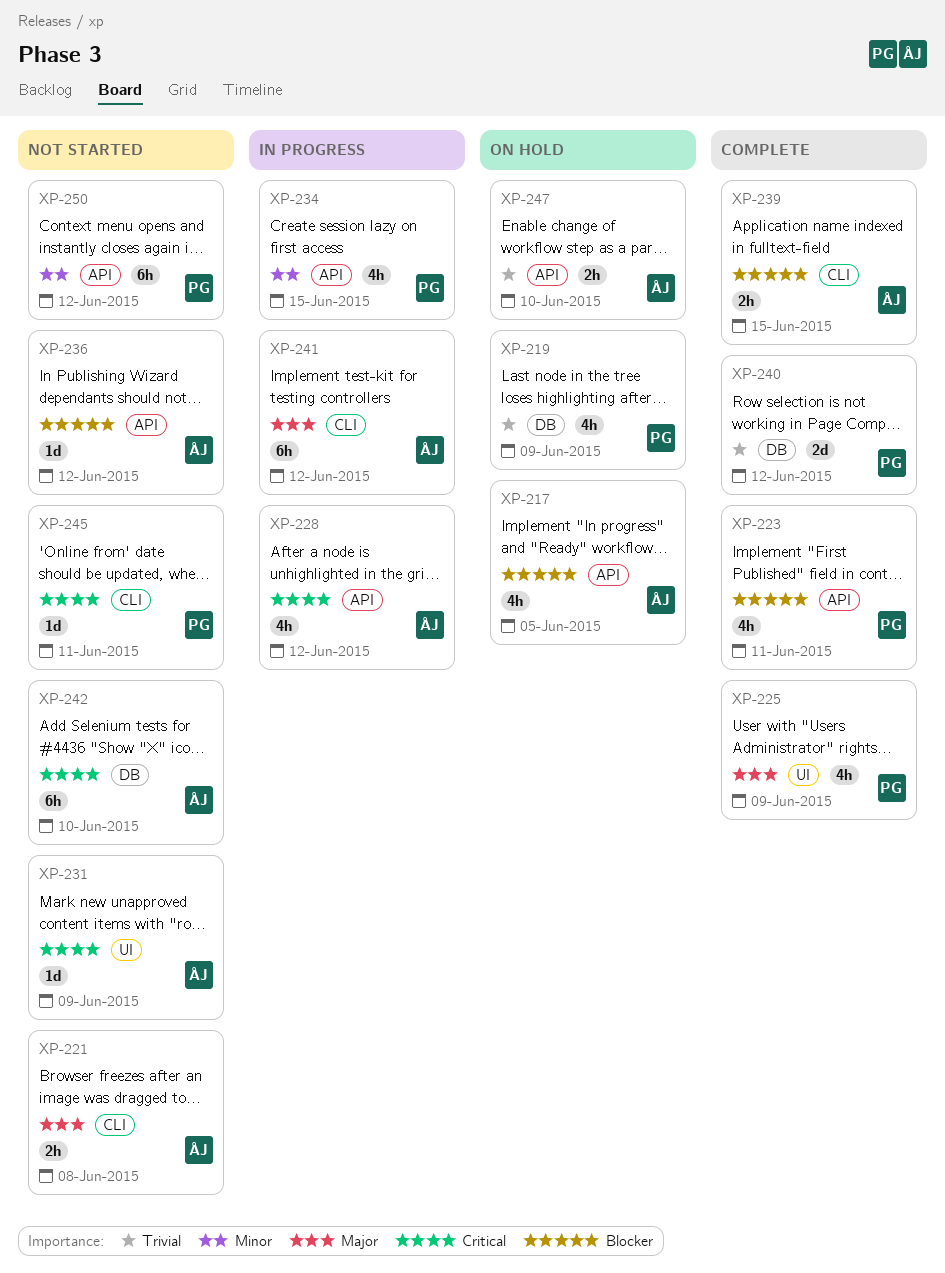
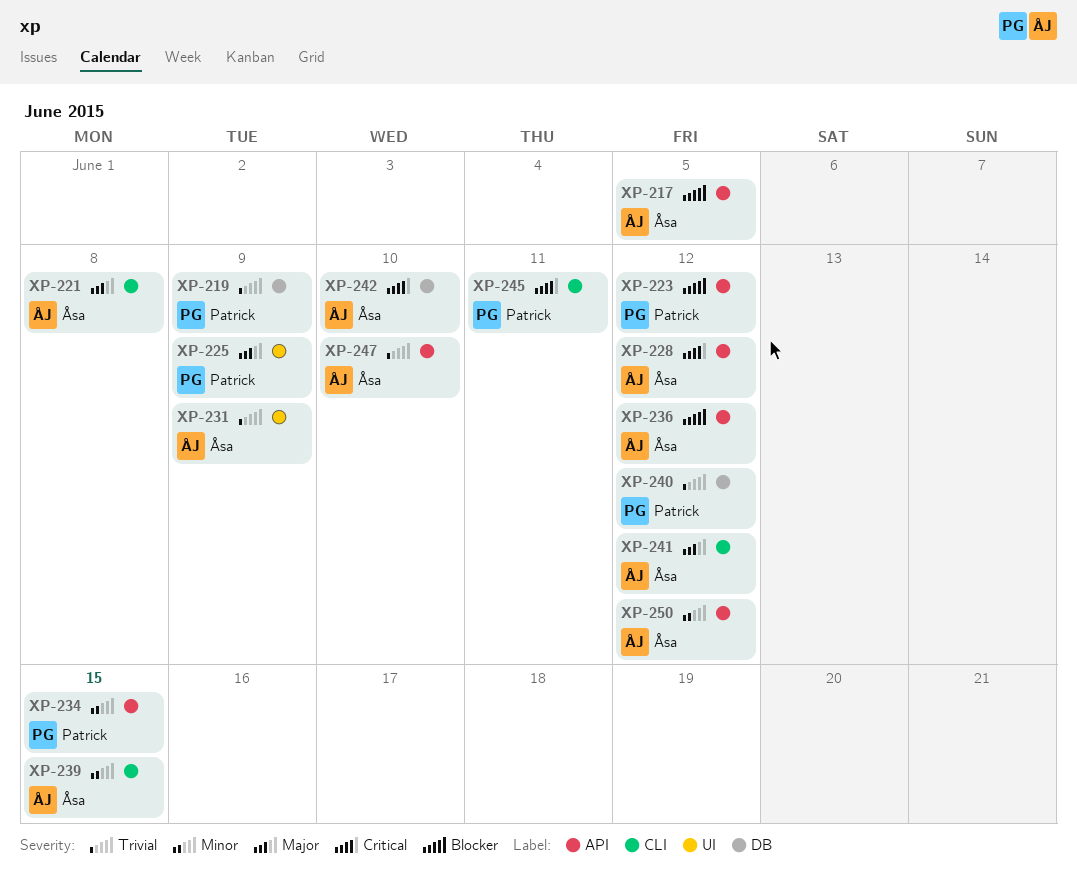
XP-223, due: Jun 11 -> Jun 12
XP-231, priority: Critical -> Trivial
XP-239, priority: Blocker -> Minor
XP-250, owner: Patrick -> Åsa

